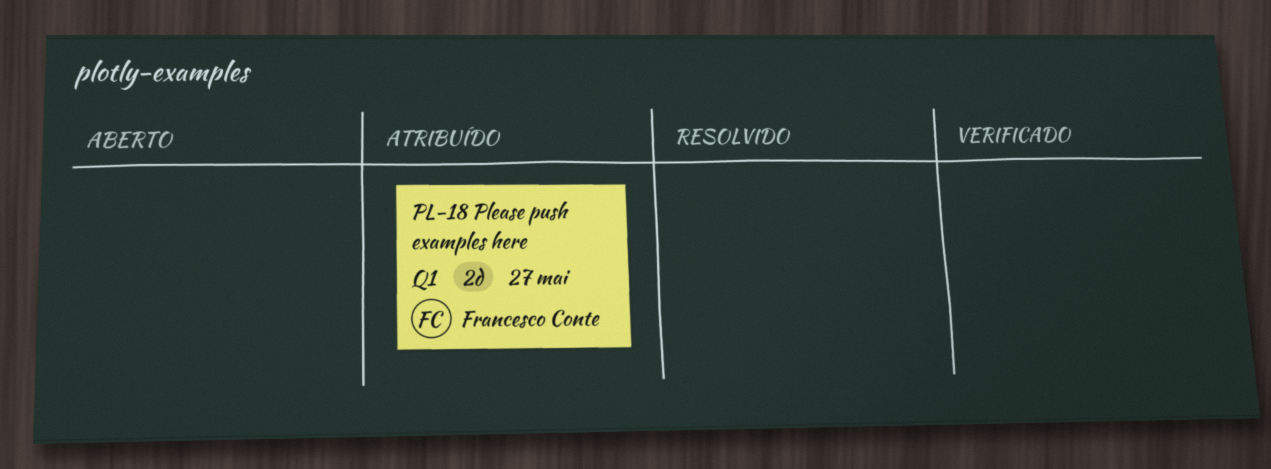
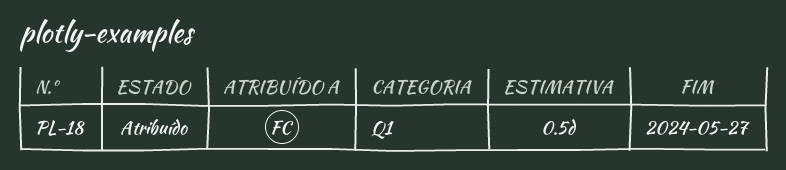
PL-18, estimate: 2d -> 0.5d

